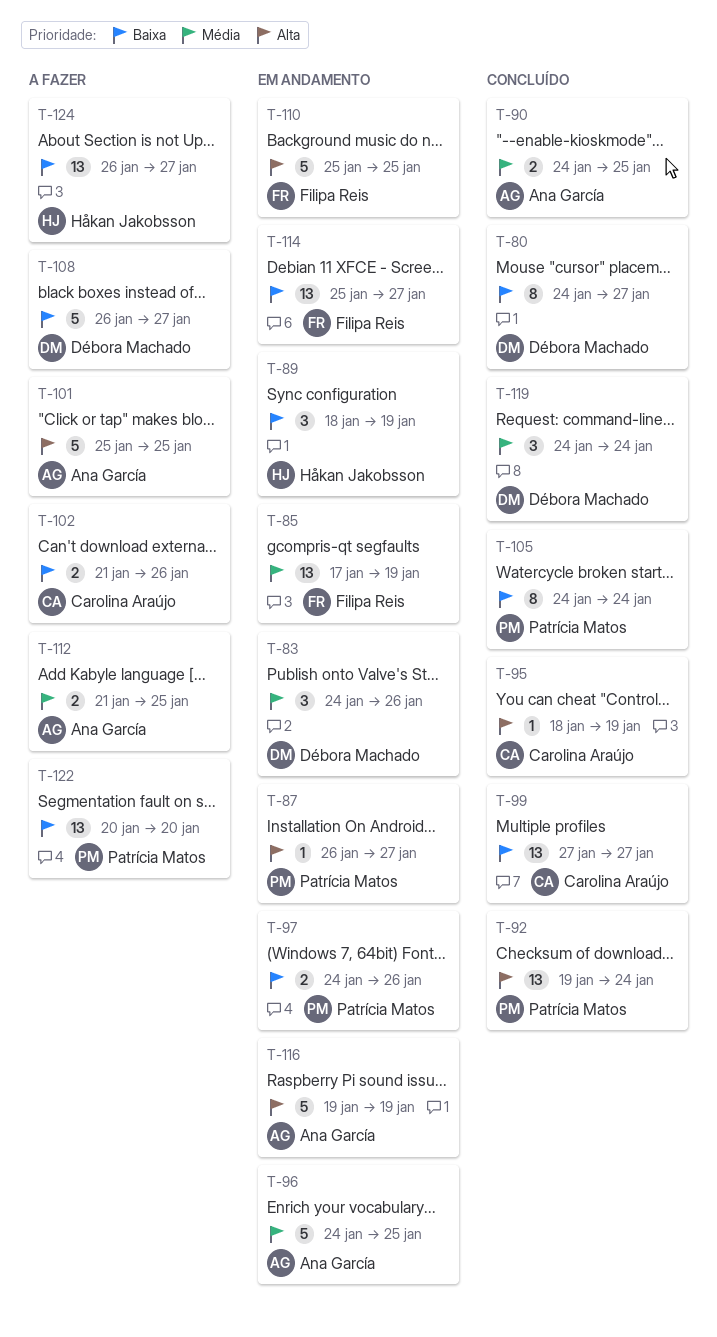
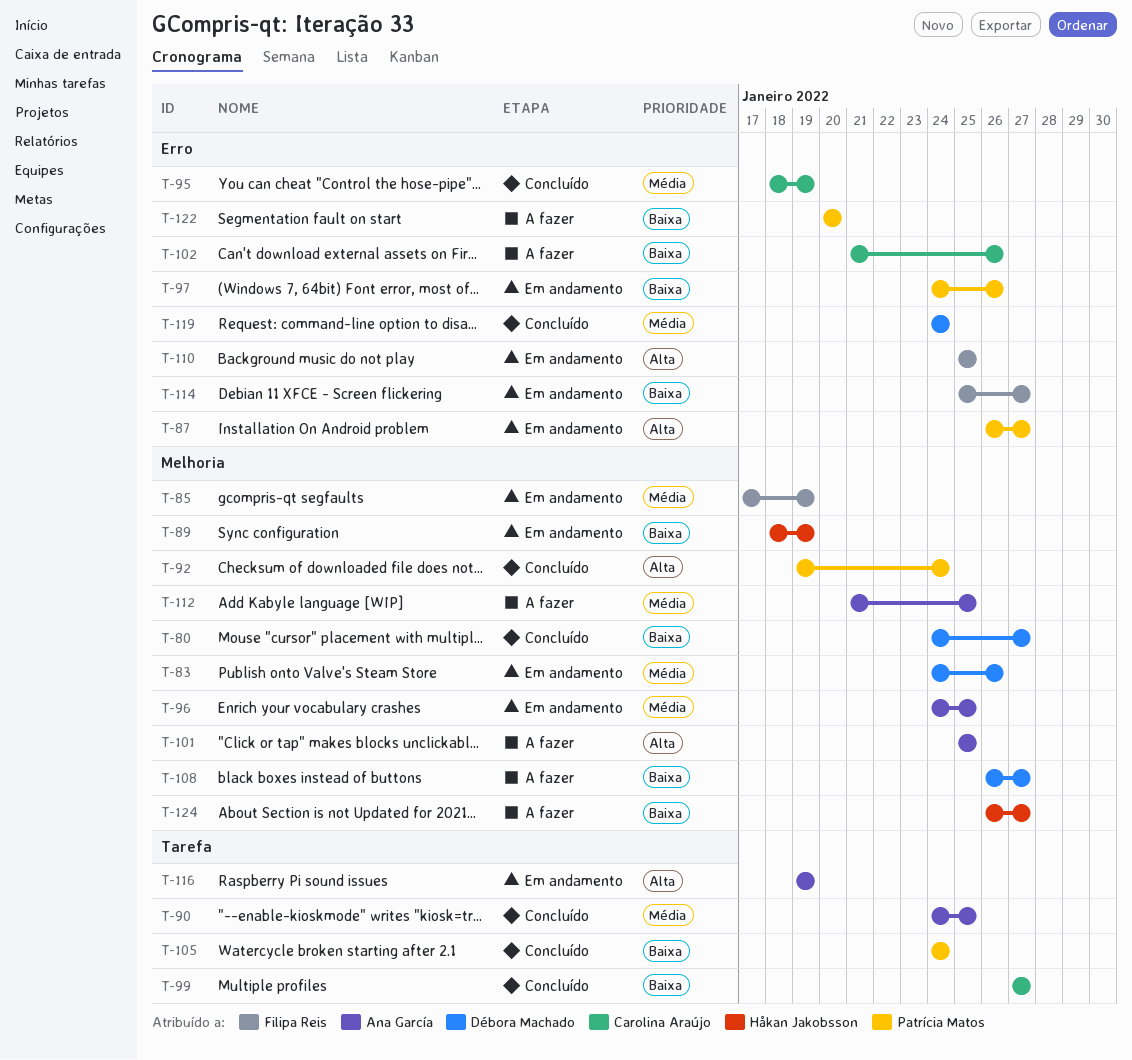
T-95, priority: Alta -> Média

